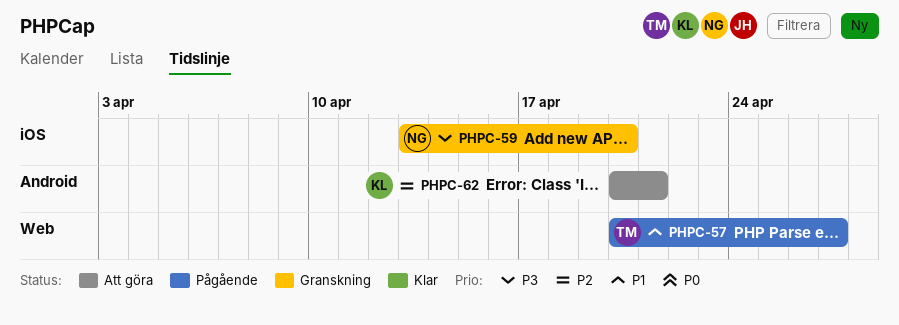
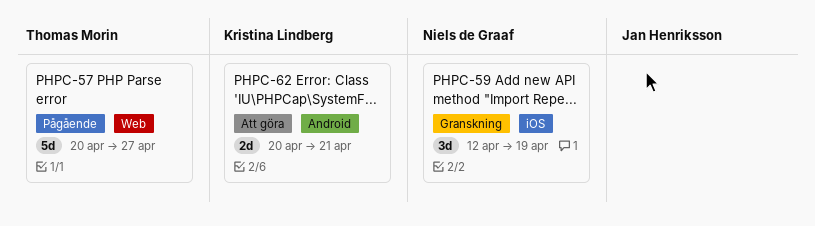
PHPC-59, start: Apr 13 -> Apr 12
PHPC-59, due: Apr 20 -> Apr 19

